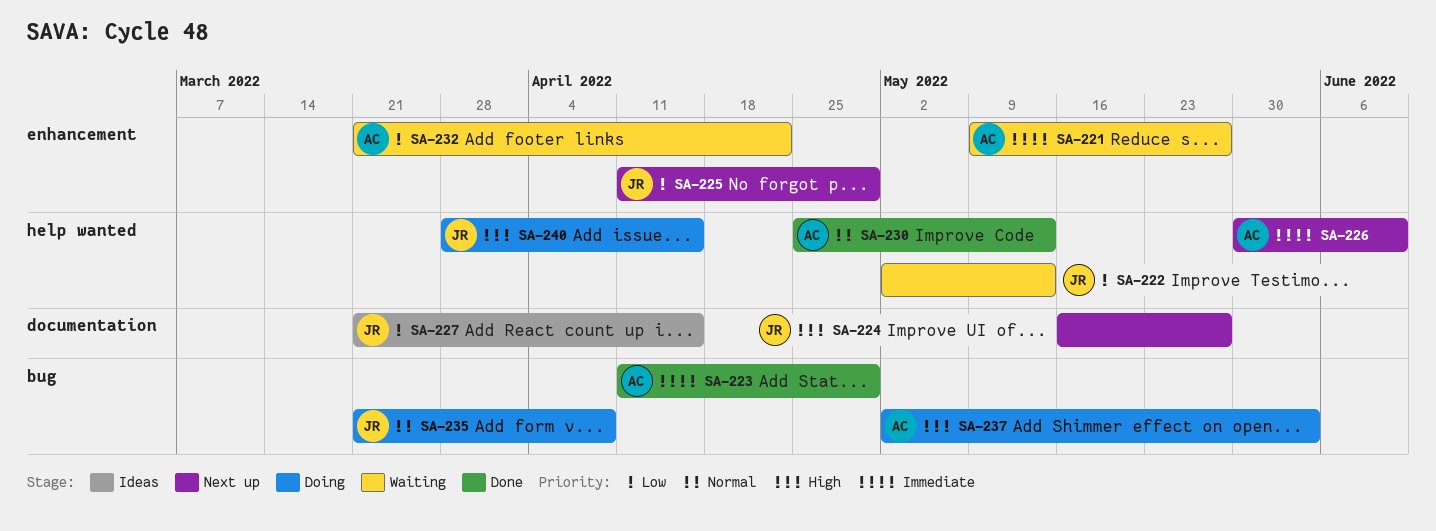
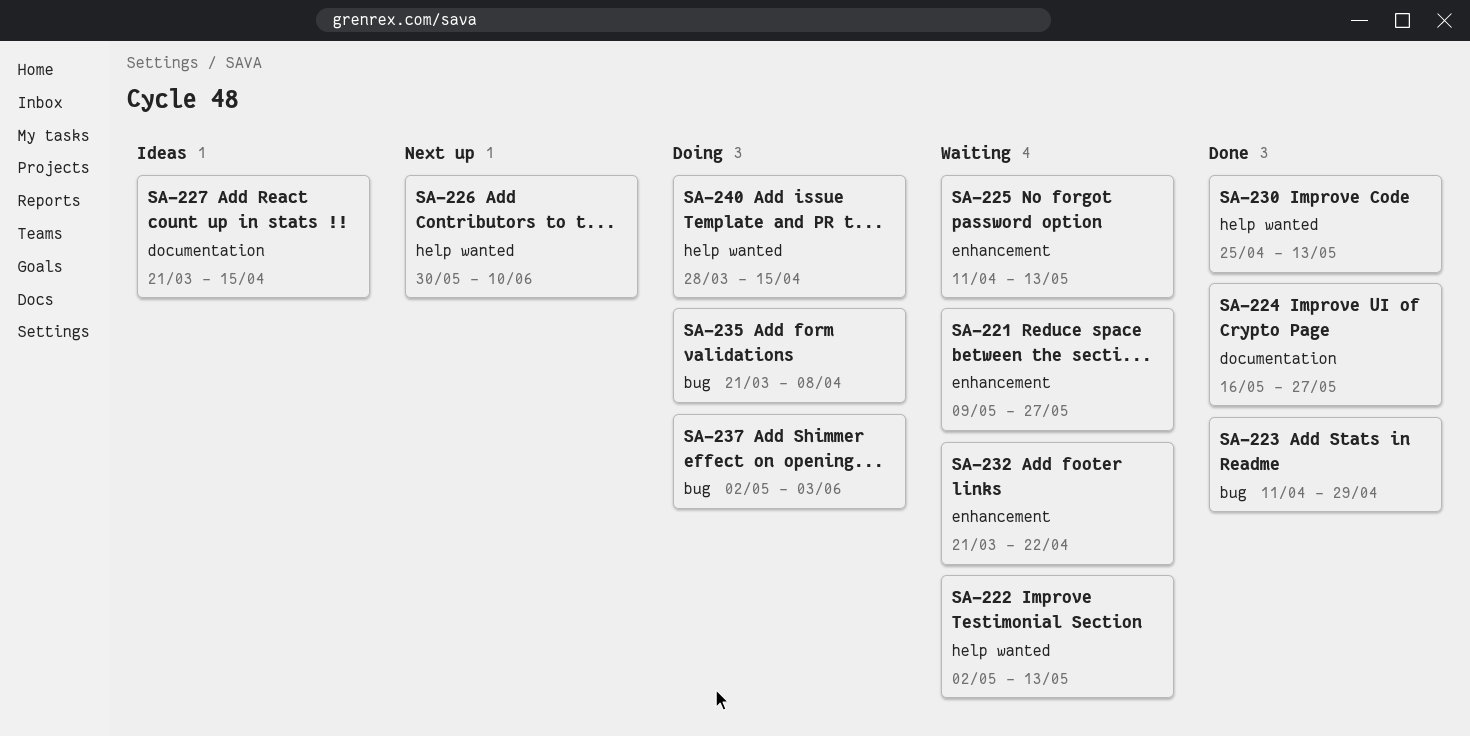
SA-224, status: Next up -> Done
SA-225, status: Next up -> Waiting
SA-225, due: Apr 29 -> May 13

